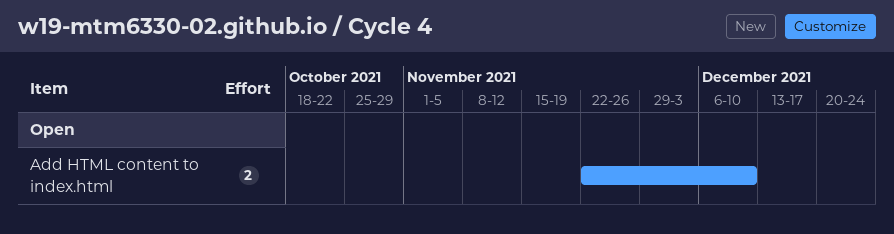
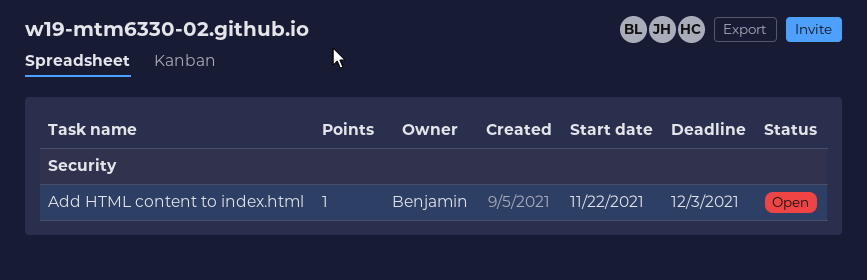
Add HTML content to index.html, estimate: 2 -> 1
Add HTML content to index.html, due: Dec 10 -> Dec 3

